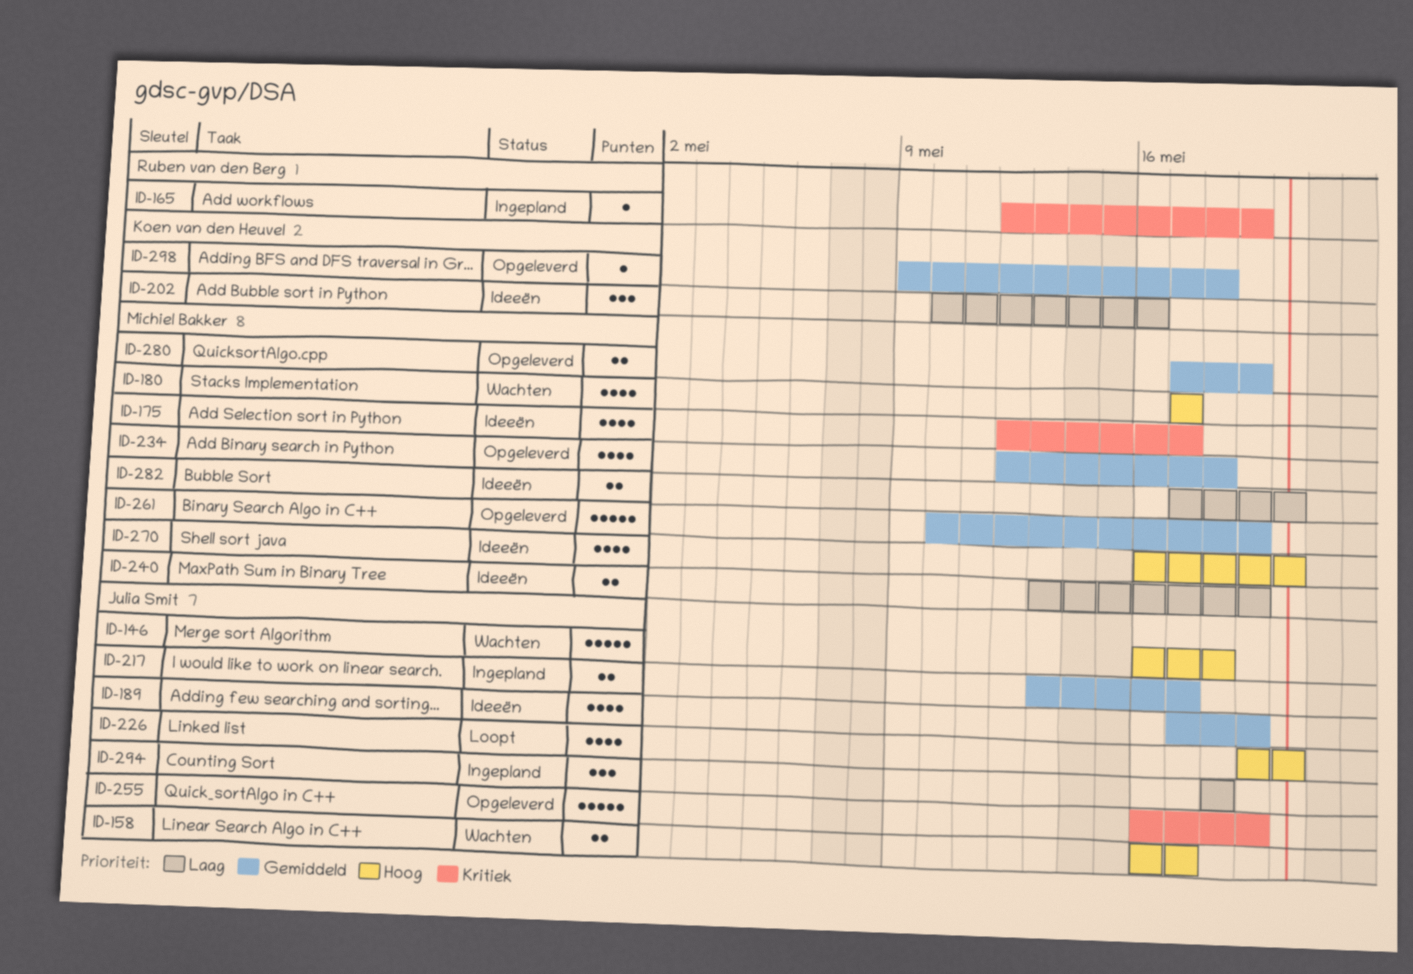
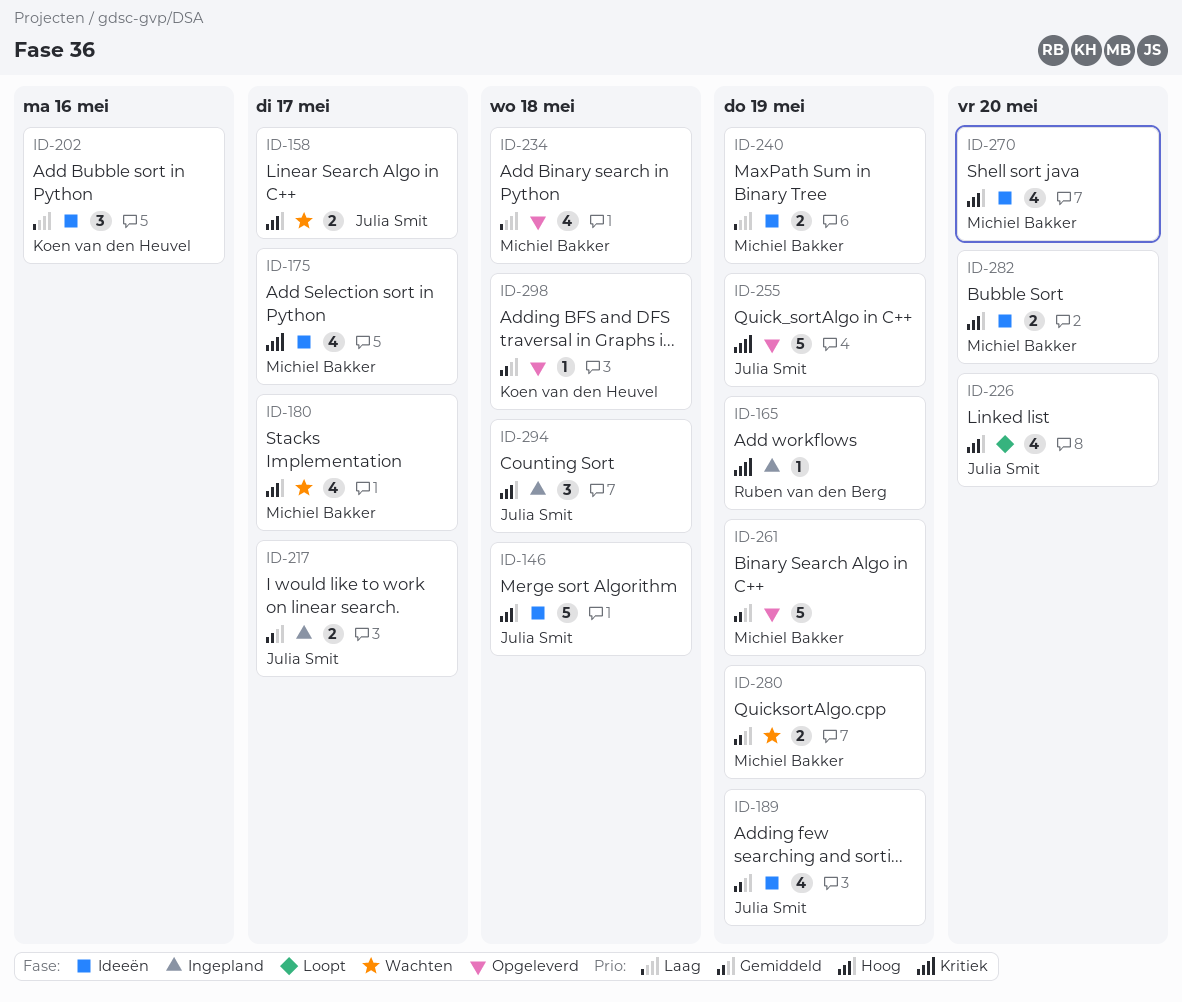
ID-146, status: Wachten -> Ideeën
ID-234, priority: Gemiddeld -> Laag
ID-280, status: Opgeleverd -> Wachten
ID-282, priority: Laag -> Hoog
ID-294, priority: Laag -> Hoog

